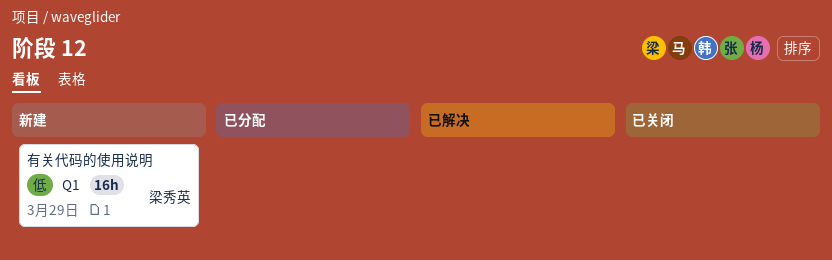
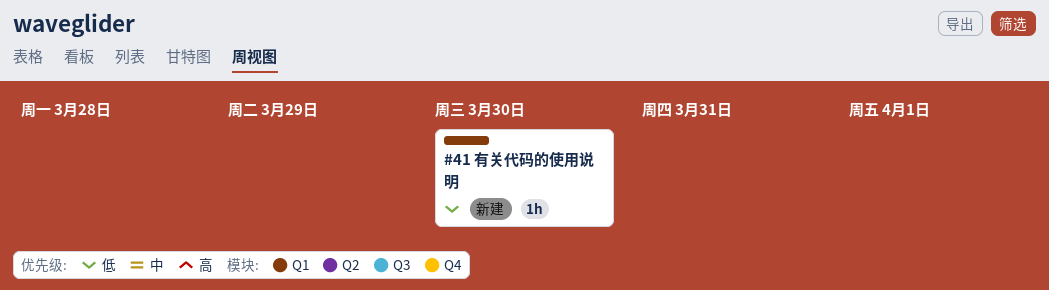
有关代码的使用说明, estimate: 16h -> 1h
有关代码的使用说明, due: Mar 29 -> Mar 30

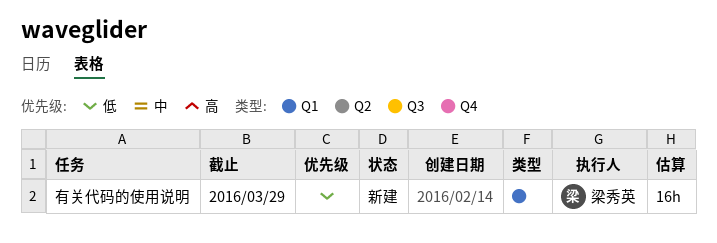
有关代码的使用说明, estimate: 1h -> 16h
有关代码的使用说明, due: Mar 30 -> Mar 29

